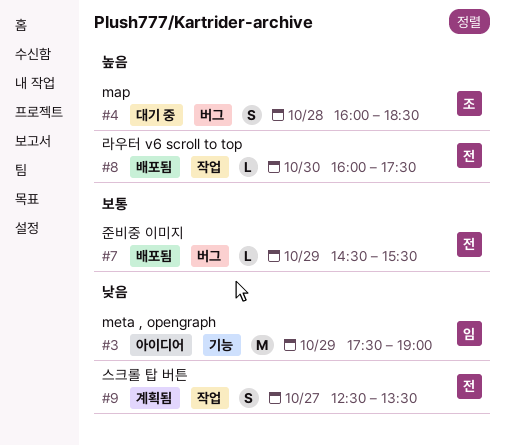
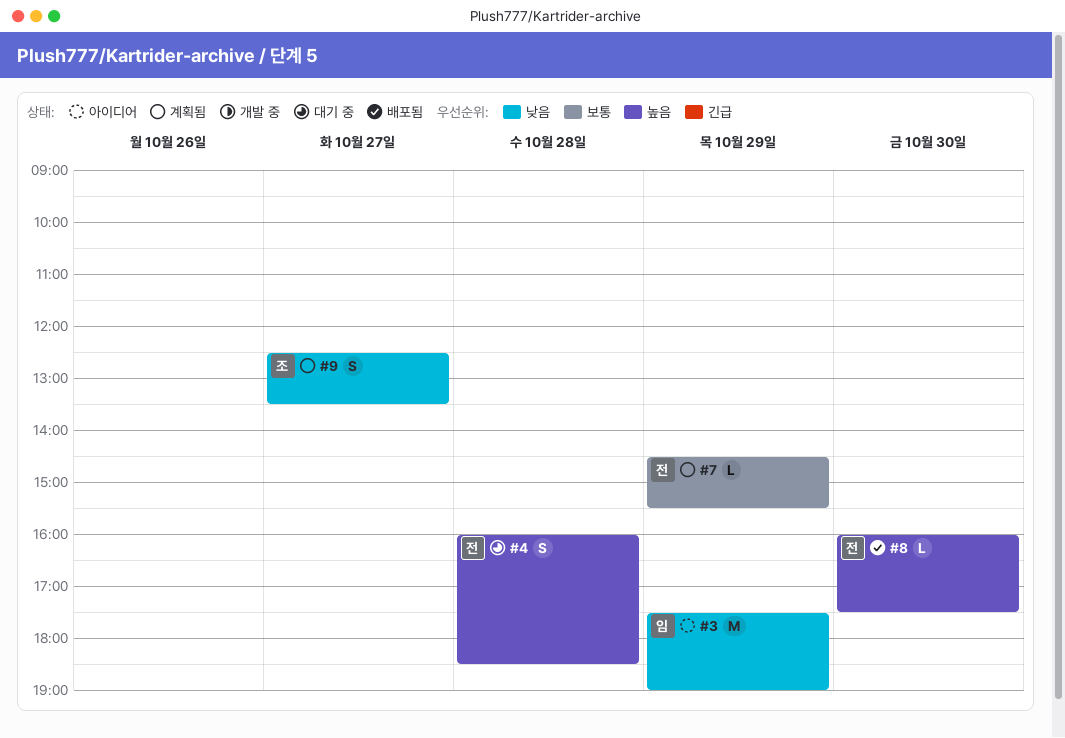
#4, owner: 조 -> 전
#7, status: 배포됨 -> 계획됨
#9, owner: 전 -> 조

